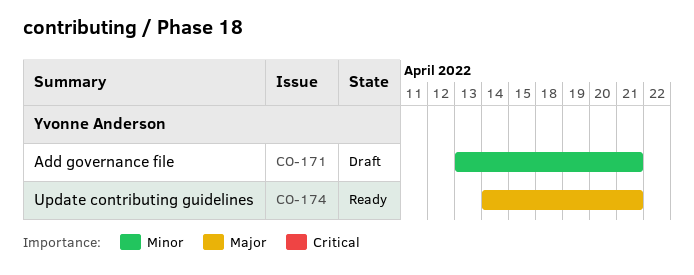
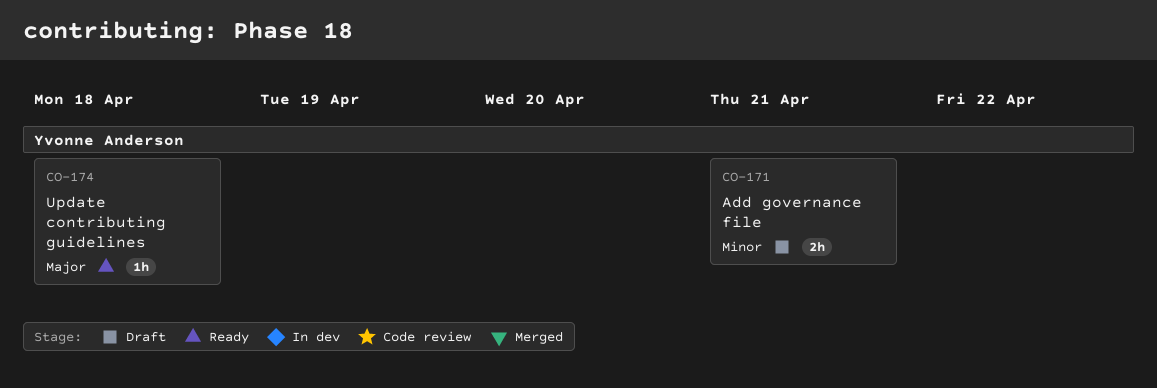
CO-174, due: Apr 21 -> Apr 18

